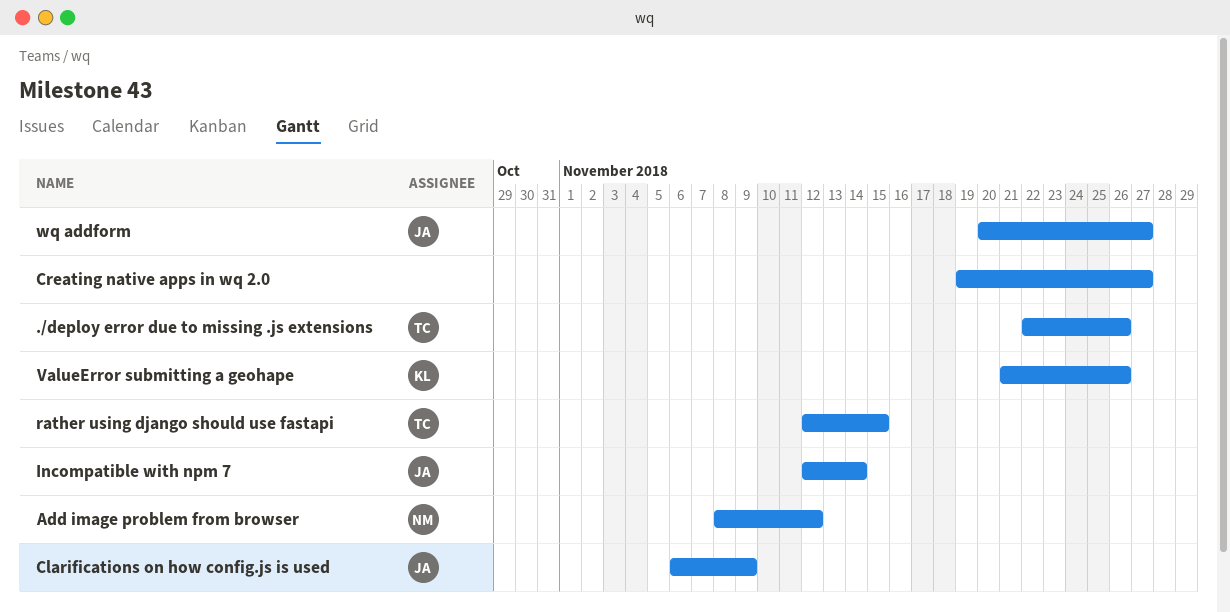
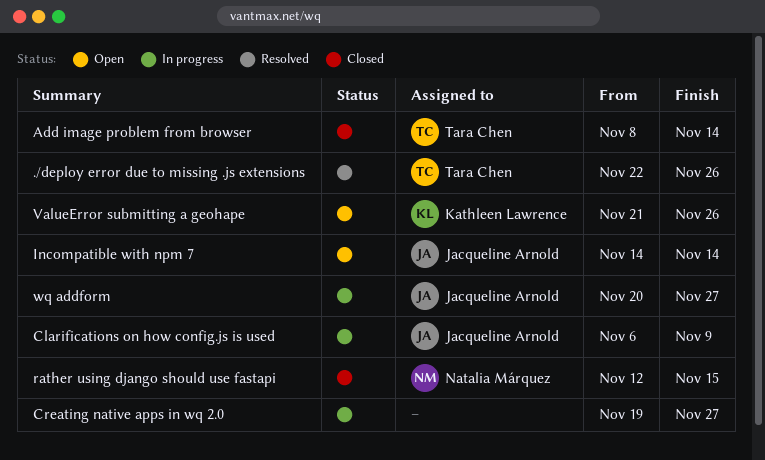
Add image problem from browser, owner: Natalia Márquez -> Tara Chen
Add image problem from browser, due: Nov 12 -> Nov 14
Incompatible with npm 7, start: Nov 12 -> Nov 14
rather using django should use fastapi, owner: Tara Chen -> Natalia Márquez

